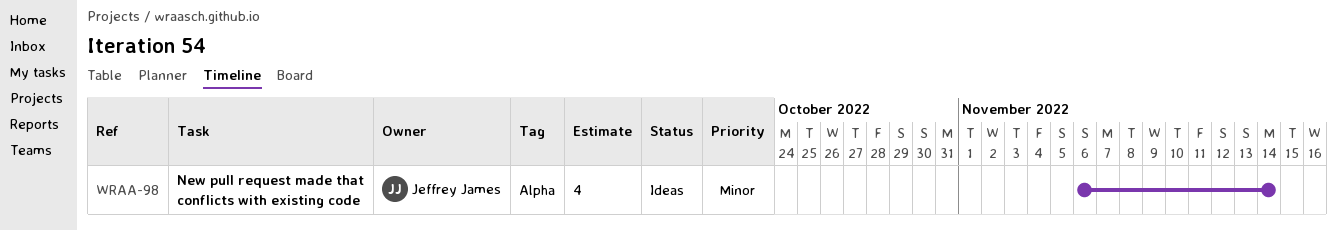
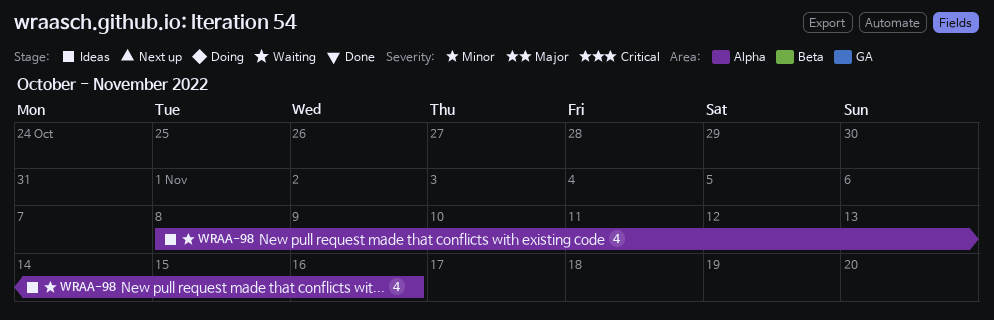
WRAA-98, start: Nov 6 -> Nov 8
WRAA-98, due: Nov 14 -> Nov 16

